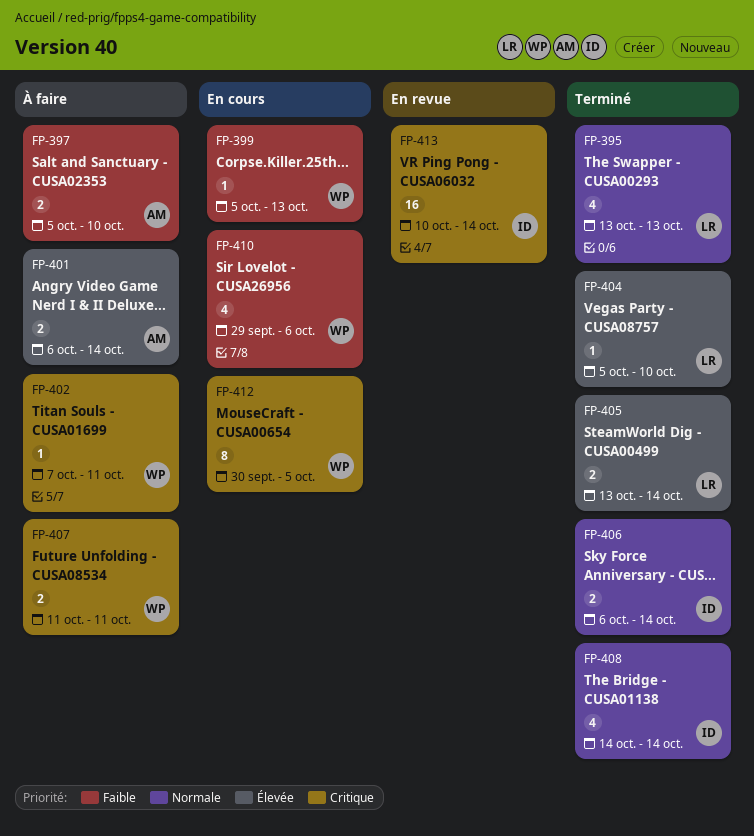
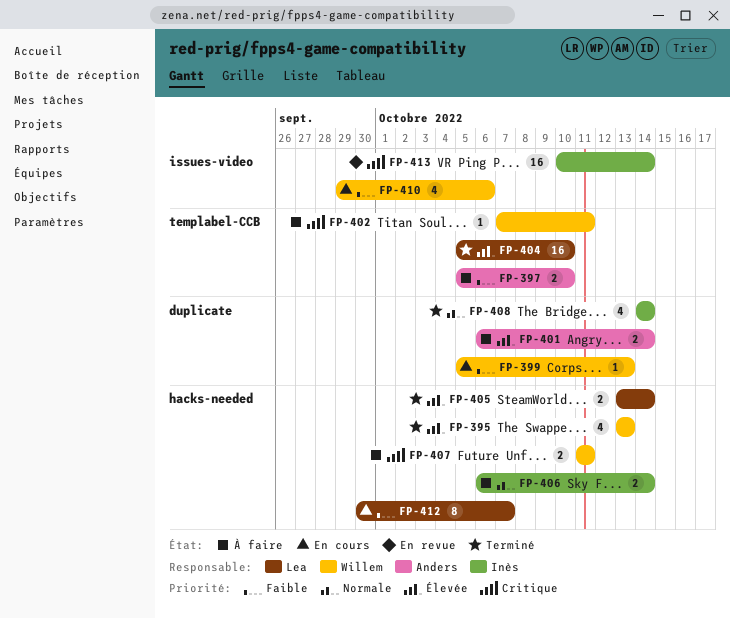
FP-395, owner: Lea -> Willem
FP-395, priority: Normale -> Élevée
FP-404, estimate: 1 -> 16
FP-406, status: Terminé -> À faire
FP-412, owner: Willem -> Lea
FP-412, priority: Critique -> Faible
FP-412, due: Oct 5 -> Oct 7

